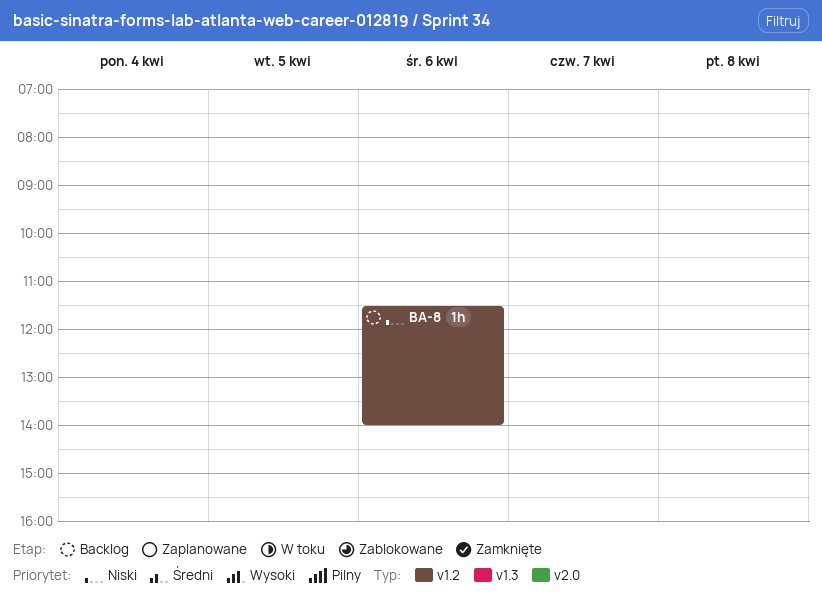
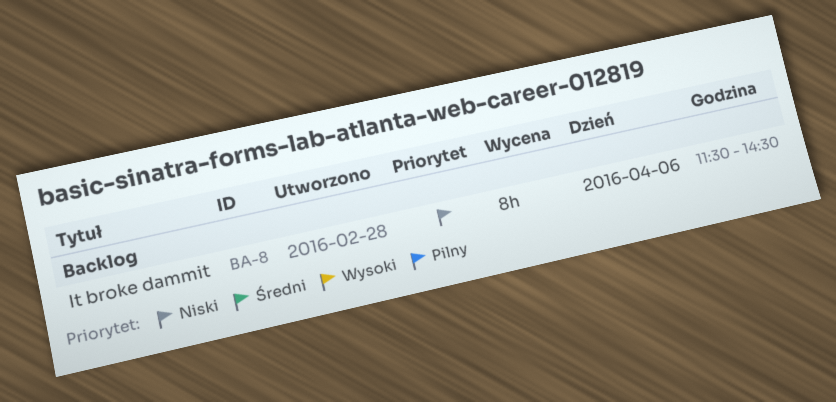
BA-8, estimate: 1h -> 8h
BA-8, ends: 14:00 -> 14:30

